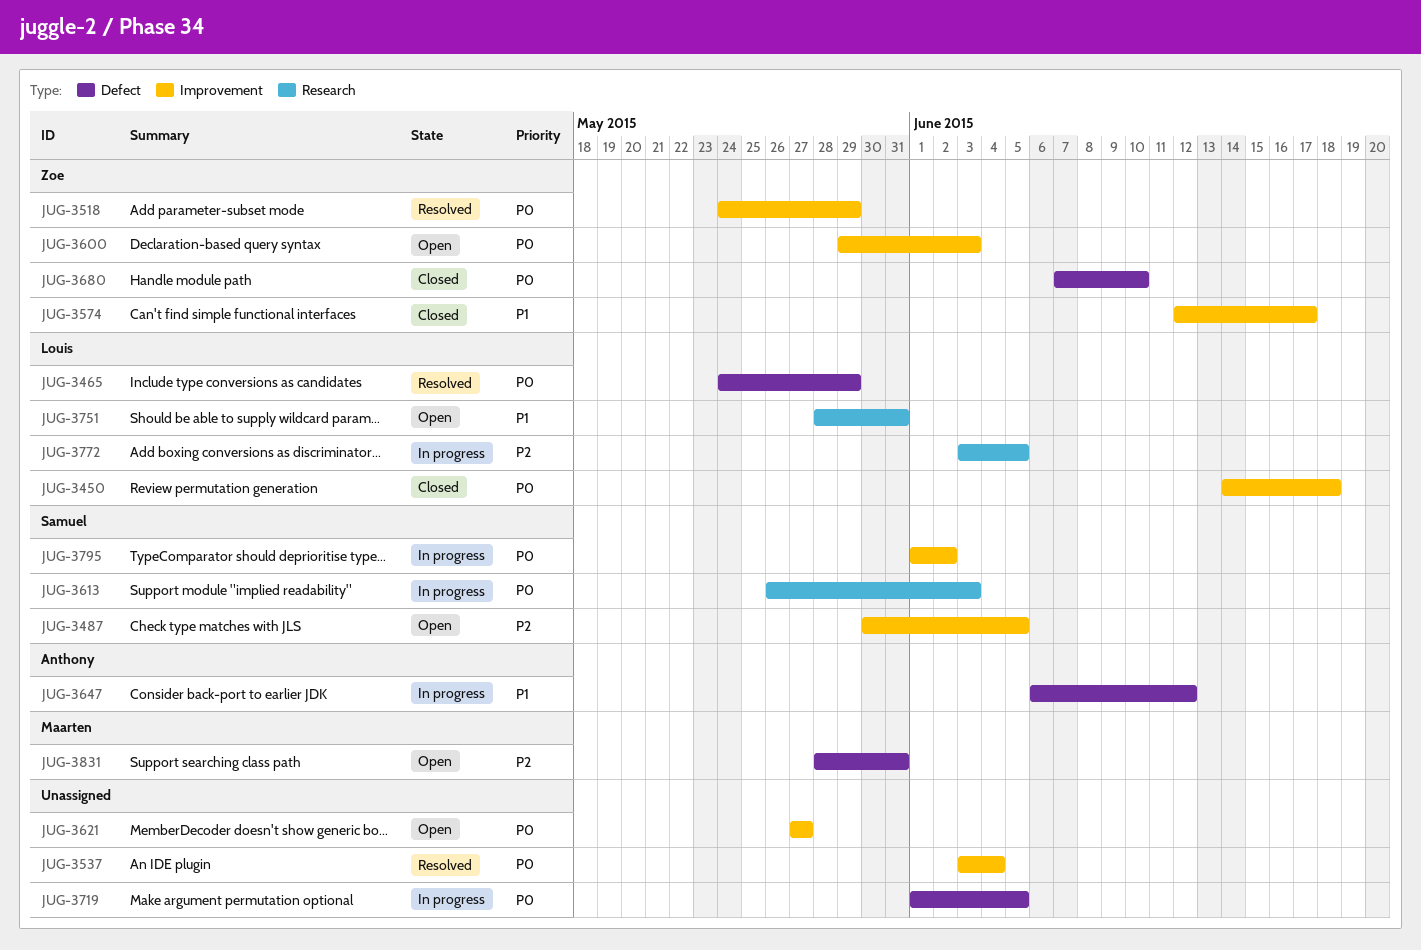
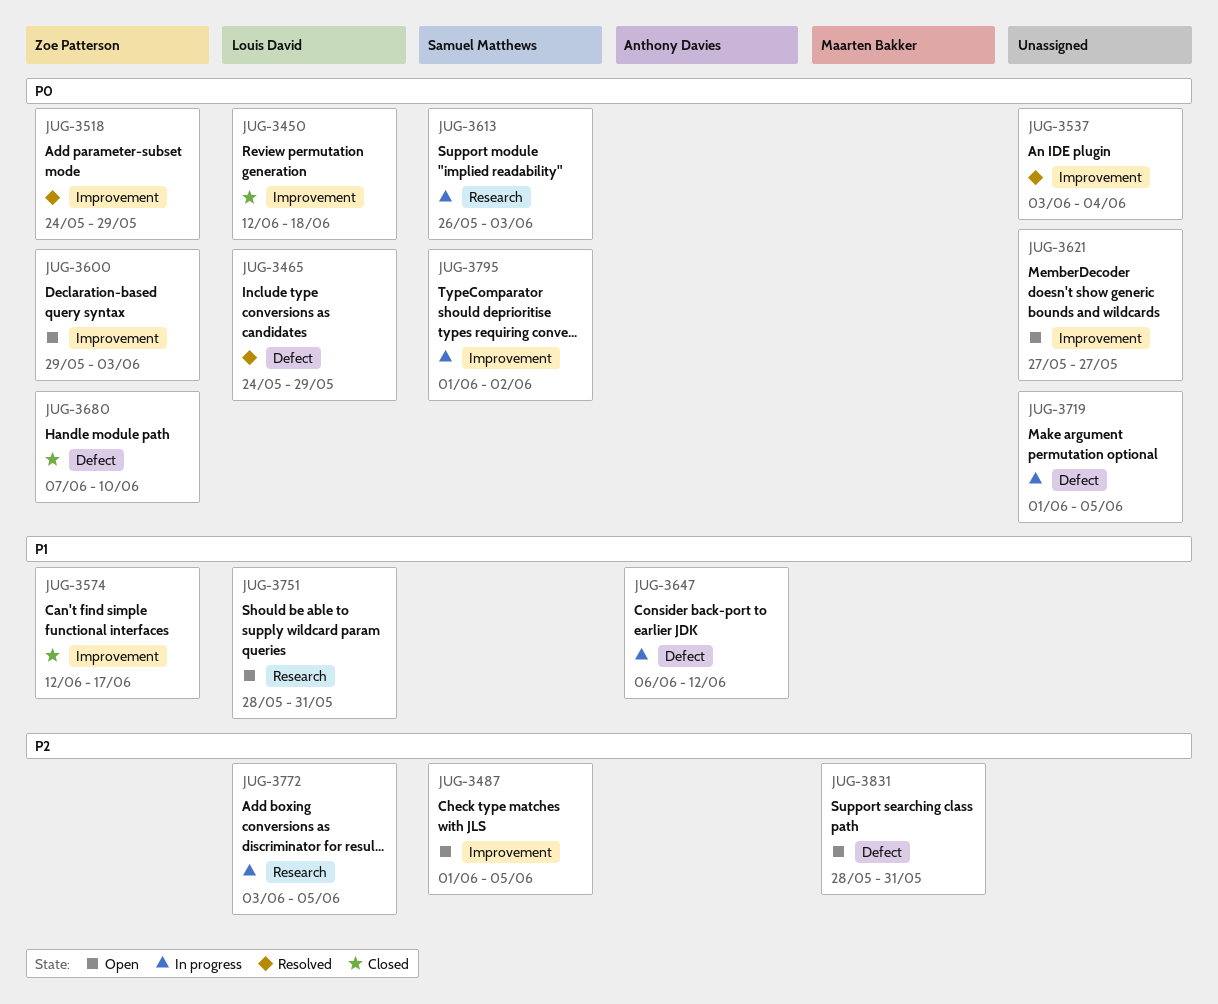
JUG-3450, start: Jun 14 -> Jun 12
JUG-3487, start: May 30 -> Jun 1

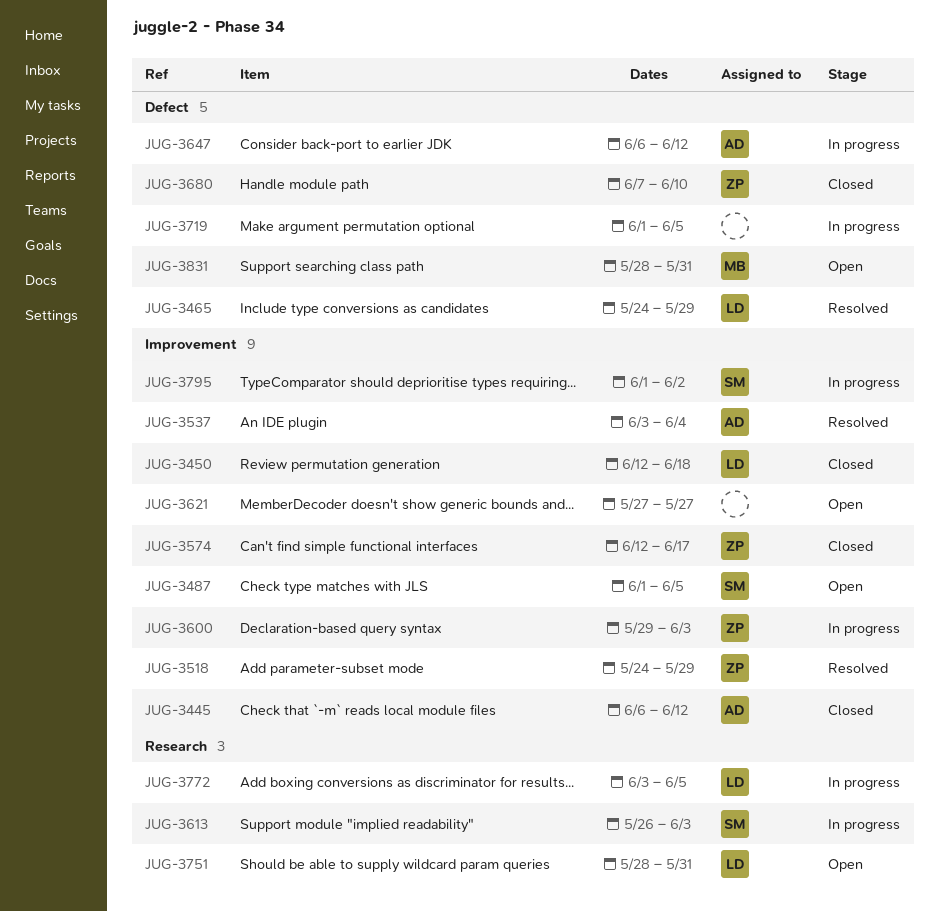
JUG-3445: none -> present
JUG-3537, owner: none -> Anthony Davies
JUG-3600, status: Open -> In progress

